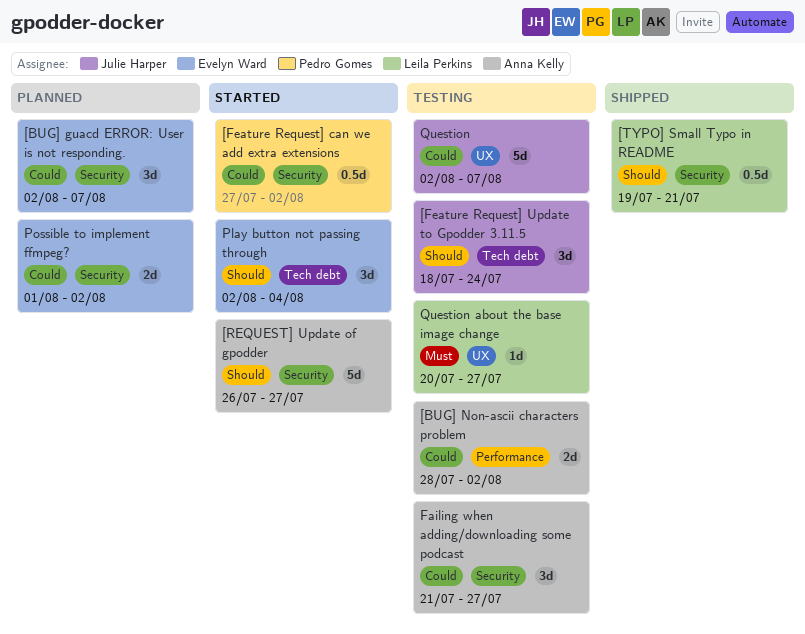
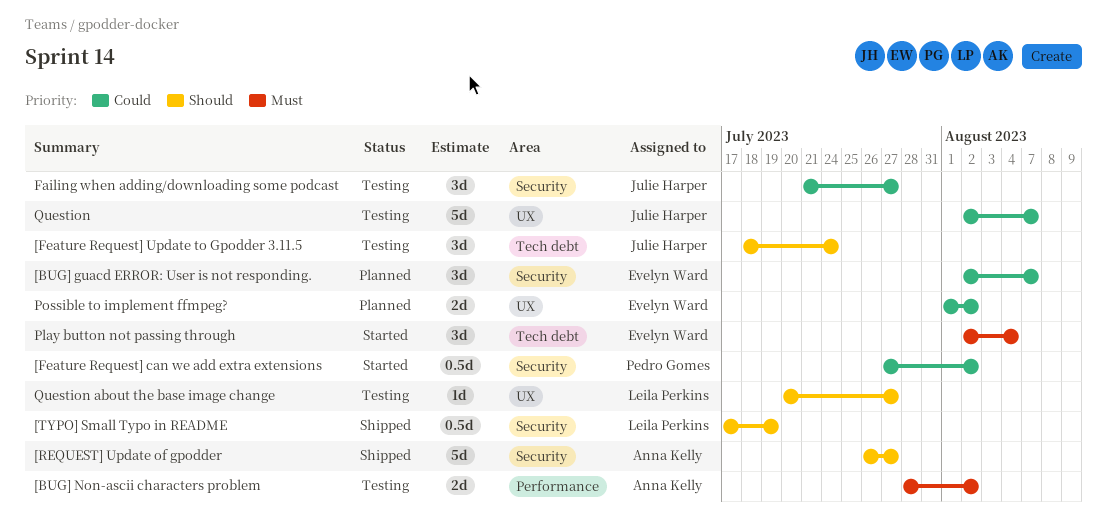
[BUG] Non-ascii characters problem, priority: Could -> Must
[REQUEST] Update of gpodder, status: Started -> Shipped
[TYPO] Small Typo in README, start: Jul 19 -> Jul 17
[TYPO] Small Typo in README, due: Jul 21 -> Jul 19
Failing when adding/downloading some podcast, owner: Anna Kelly -> Julie Harper
Play button not passing through, priority: Should -> Must
Possible to implement ffmpeg?, label: Security -> UX
Question about the base image change, priority: Must -> Should

